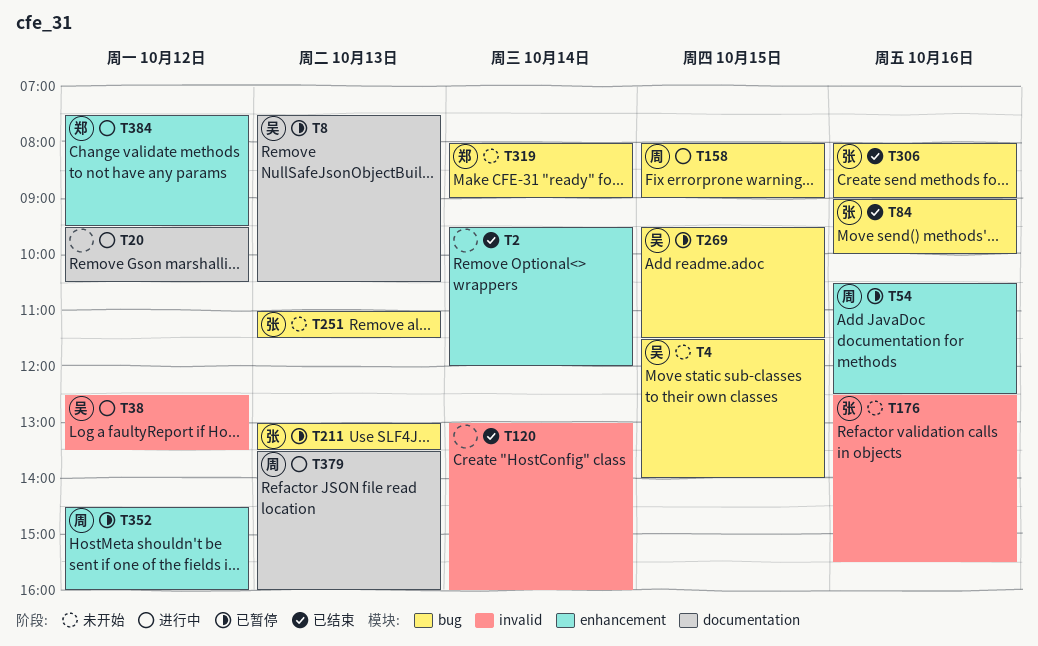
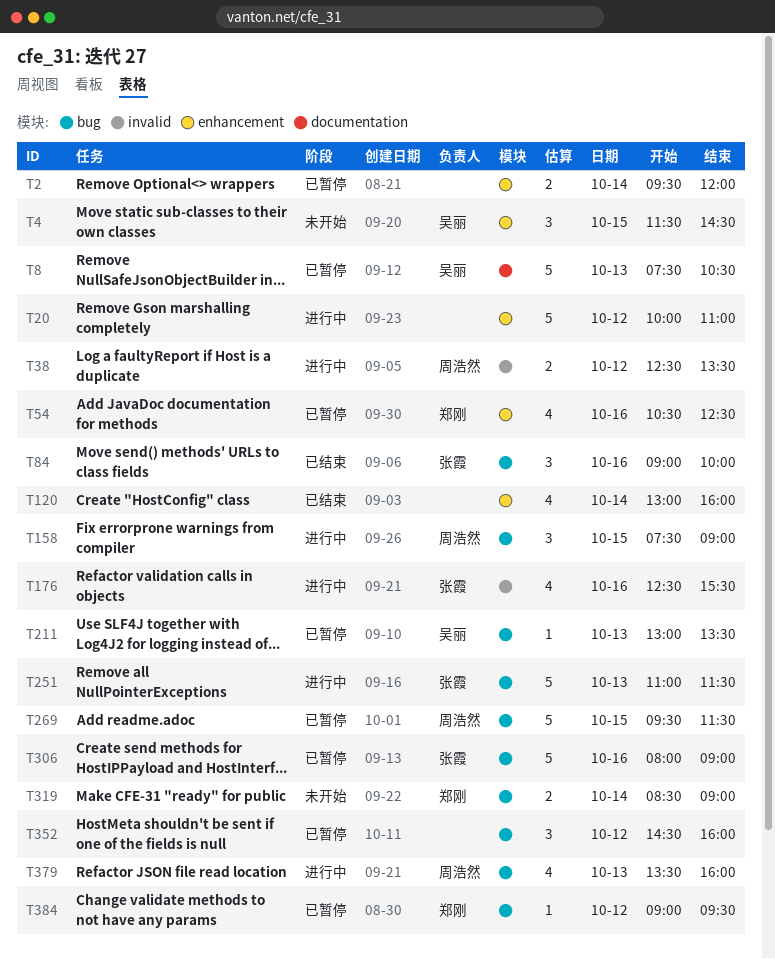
T2, status: 已结束 -> 已暂停
T4, label: bug -> enhancement
T4, ends: 14:00 -> 14:30
T20, label: documentation -> enhancement
T20, begins: 09:30 -> 10:00
T20, ends: 10:30 -> 11:00
T38, owner: 吴丽 -> 周浩然
T54, owner: 周浩然 -> 郑刚
T120, label: invalid -> enhancement
T158, begins: 08:00 -> 07:30
T176, status: 未开始 -> 进行中
T211, owner: 张霞 -> 吴丽
T251, status: 未开始 -> 进行中
T269, owner: 吴丽 -> 周浩然
T306, status: 已结束 -> 已暂停
T319, begins: 08:00 -> 08:30
T352, owner: 周浩然 -> none
T352, label: enhancement -> bug
T379, label: documentation -> bug
T384, status: 进行中 -> 已暂停
T384, label: enhancement -> bug
T384, begins: 07:30 -> 09:00

